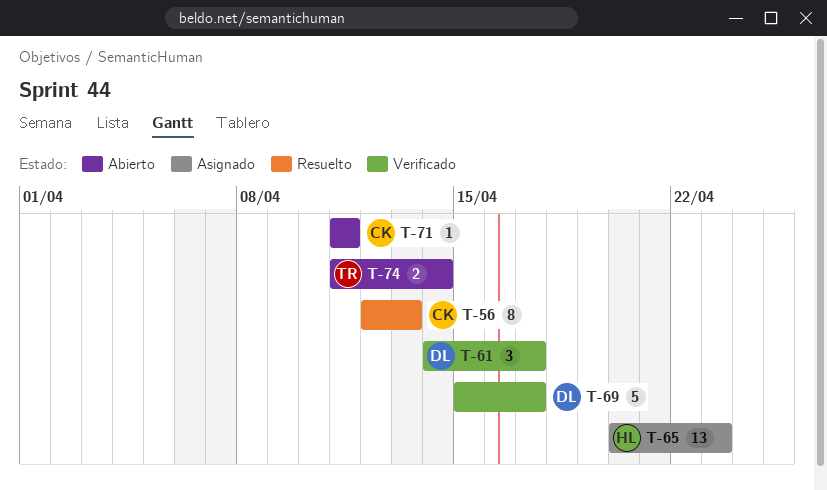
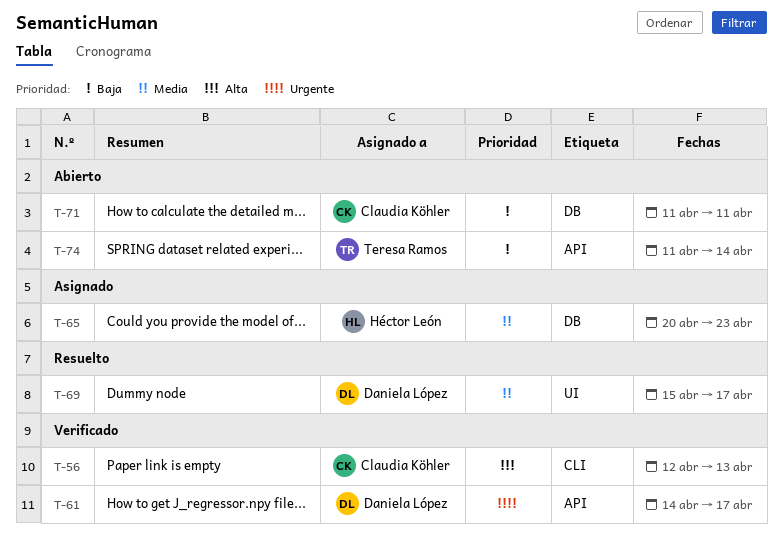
T-56, status: Resuelto -> Verificado
T-69, status: Verificado -> Resuelto

